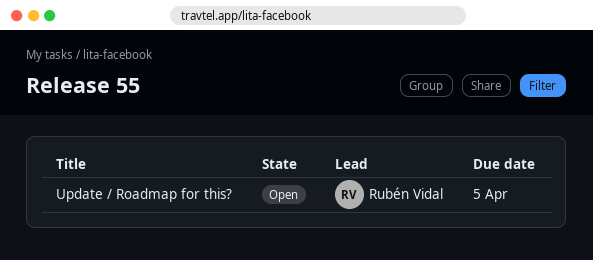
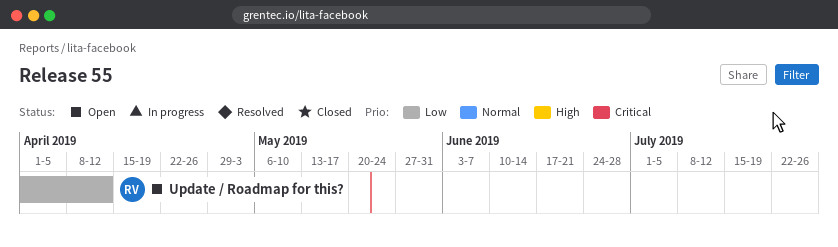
Update / Roadmap for this?, due: Apr 5 -> Apr 12

